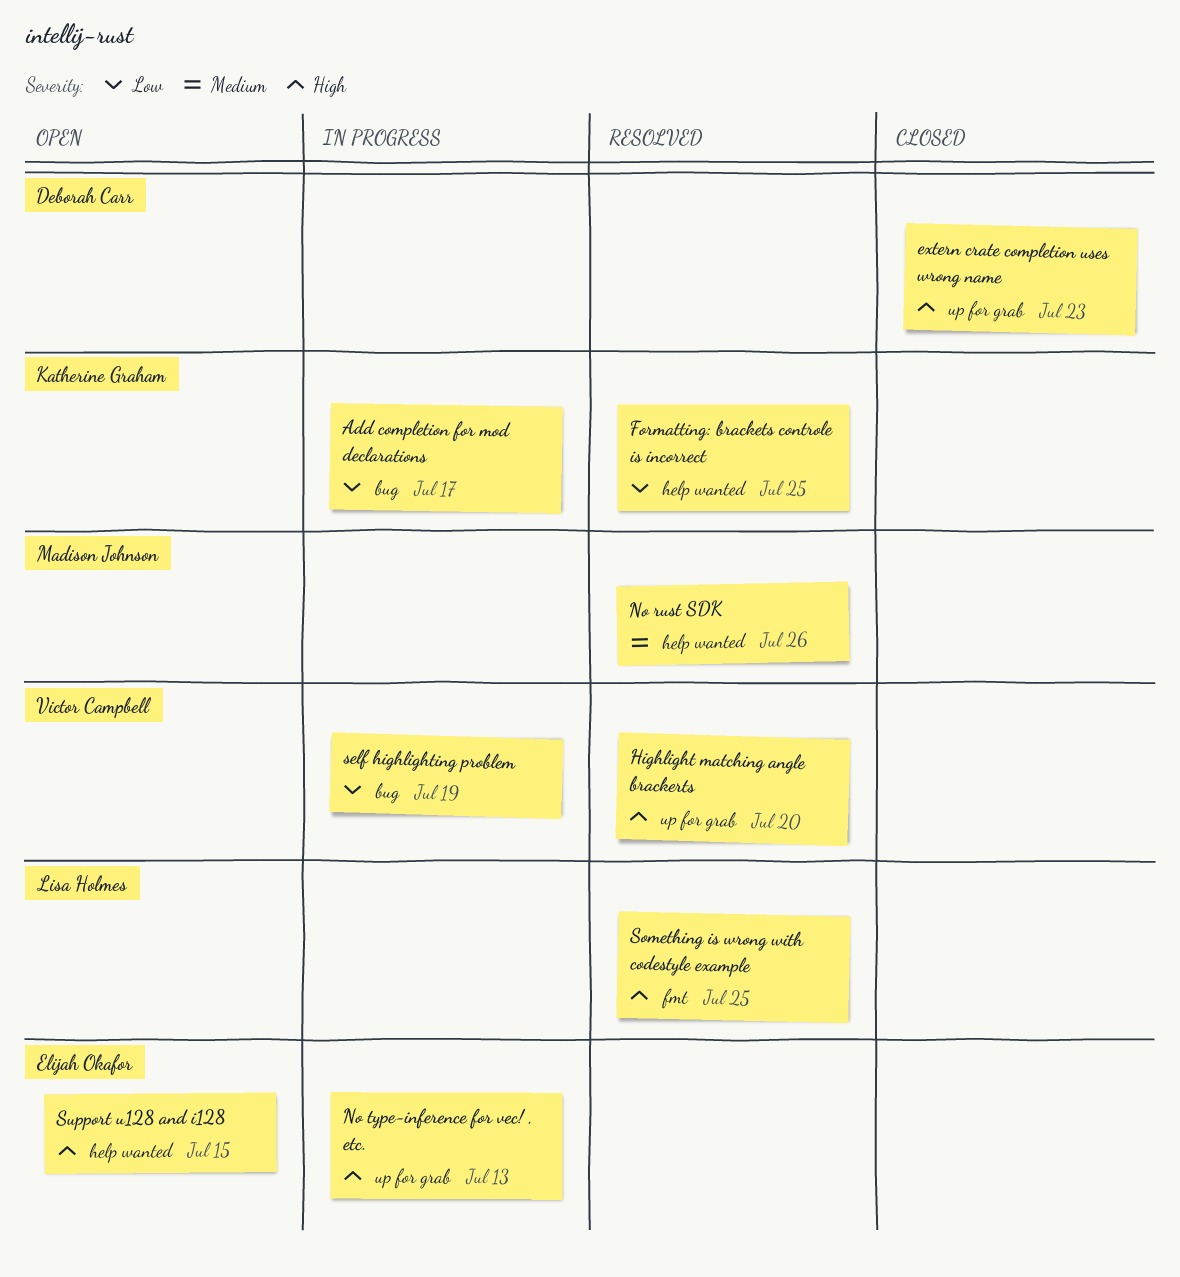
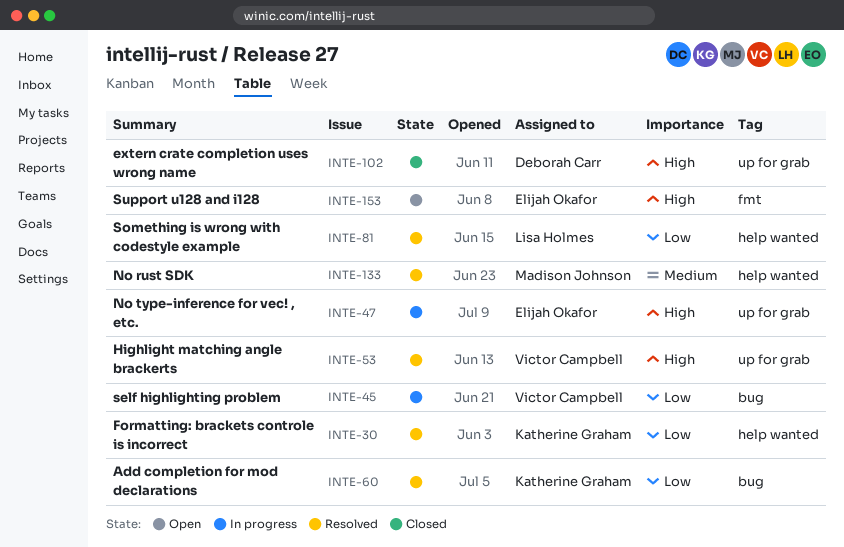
Add completion for mod declarations, status: In progress -> Resolved
Something is wrong with codestyle example, priority: High -> Low
Something is wrong with codestyle example, label: fmt -> help wanted
Support u128 and i128, label: help wanted -> fmt

